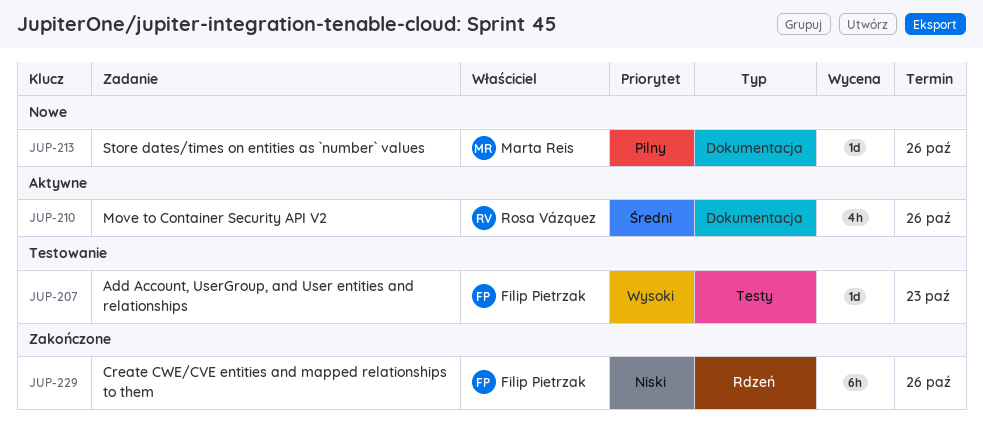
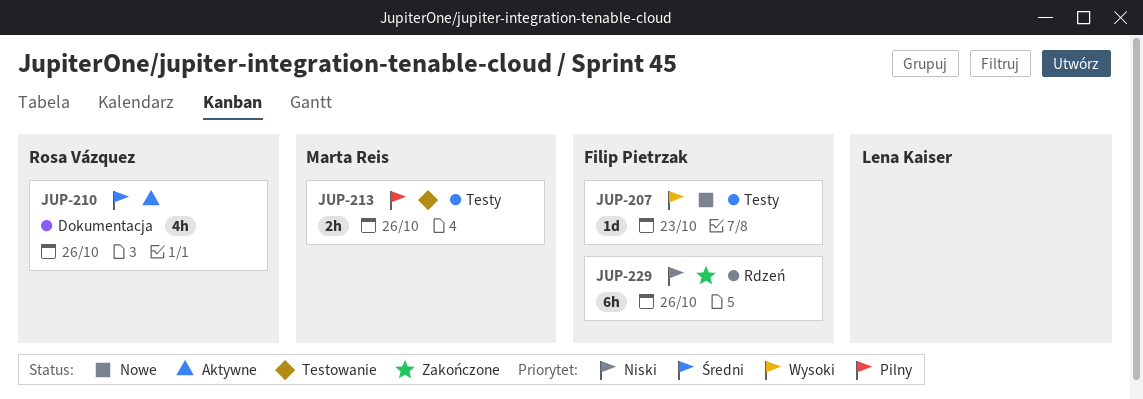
JUP-207, status: Testowanie -> Nowe
JUP-213, status: Nowe -> Testowanie
JUP-213, label: Dokumentacja -> Testy
JUP-213, estimate: 1d -> 2h

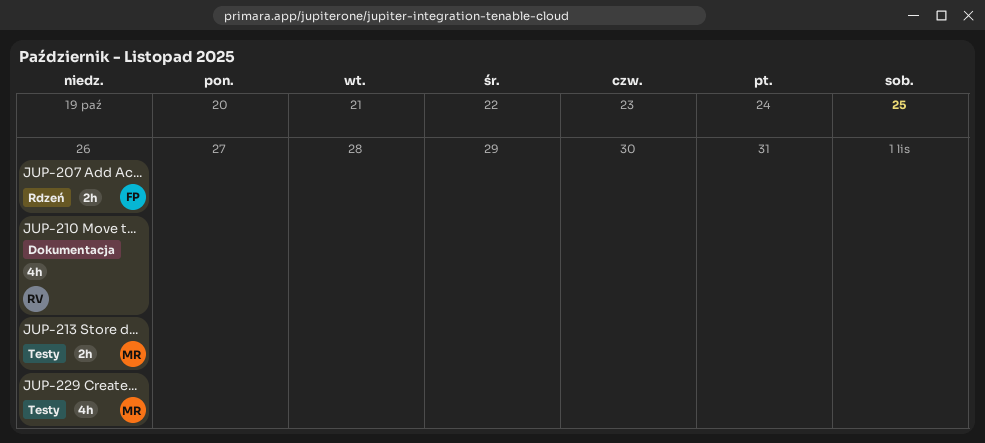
JUP-207, label: Testy -> Rdzeń
JUP-207, estimate: 1d -> 2h
JUP-207, due: Oct 23 -> Oct 26
JUP-229, owner: Filip Pietrzak -> Marta Reis
JUP-229, label: Rdzeń -> Testy
JUP-229, estimate: 6h -> 4h

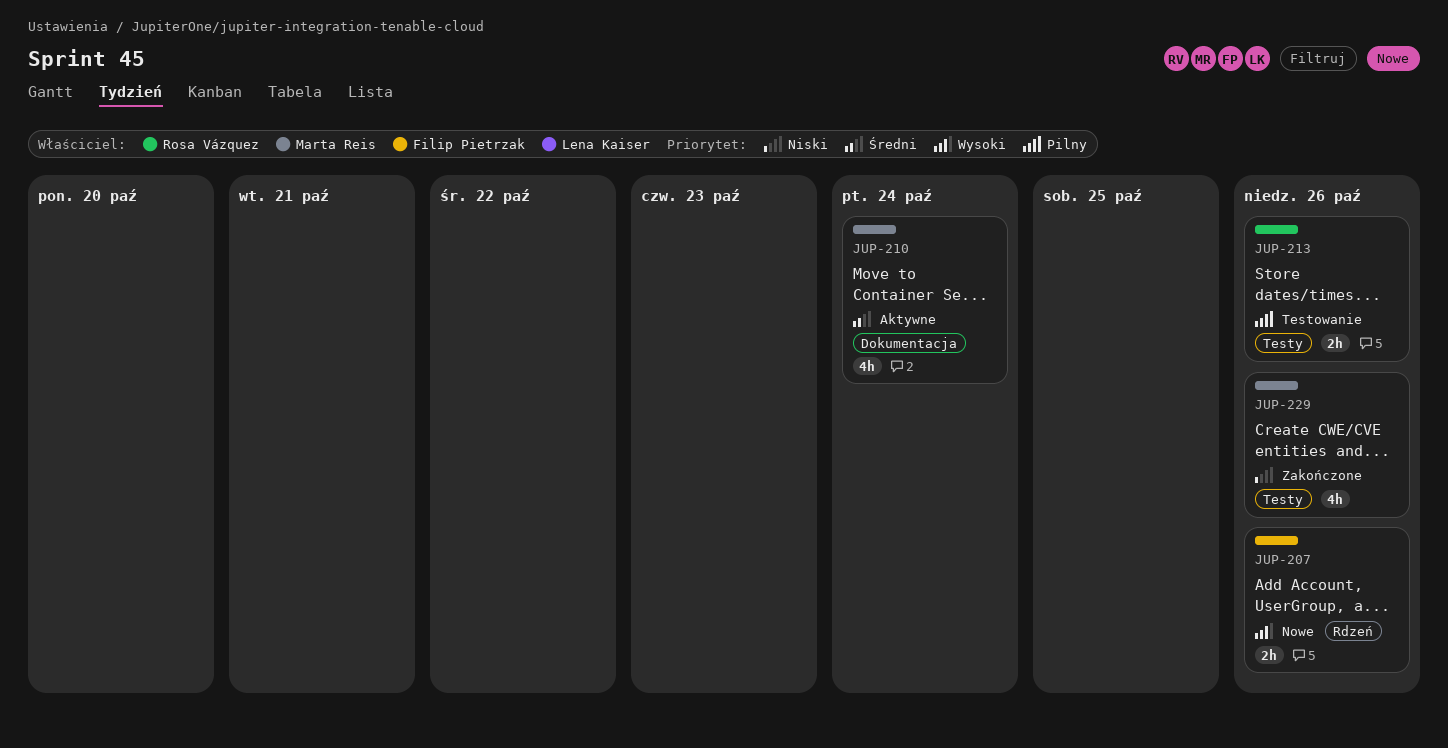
JUP-210, owner: Rosa Vázquez -> Marta Reis
JUP-210, due: Oct 26 -> Oct 24
JUP-213, owner: Marta Reis -> Rosa Vázquez

